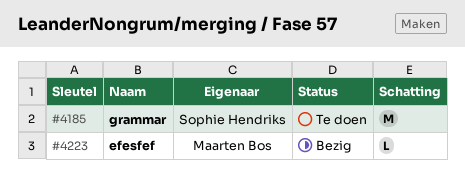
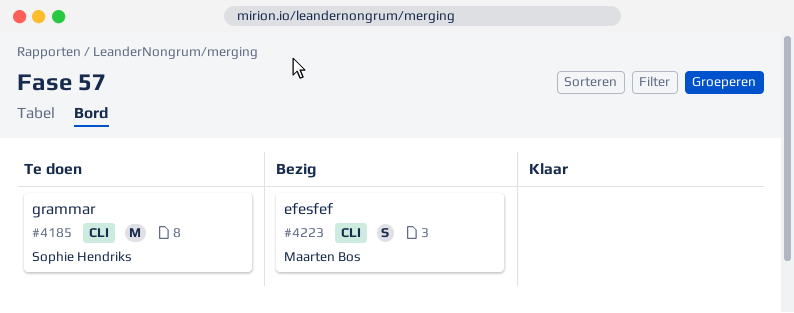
#4223, estimate: L -> S

